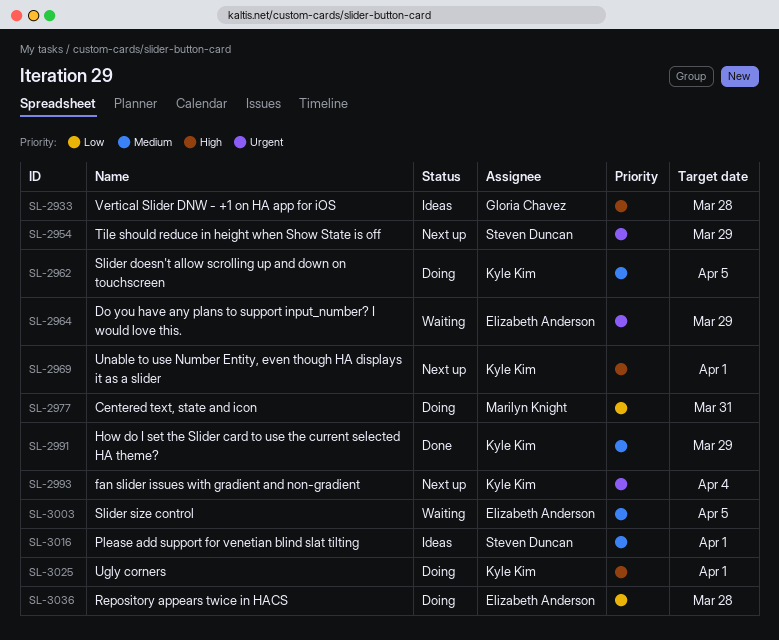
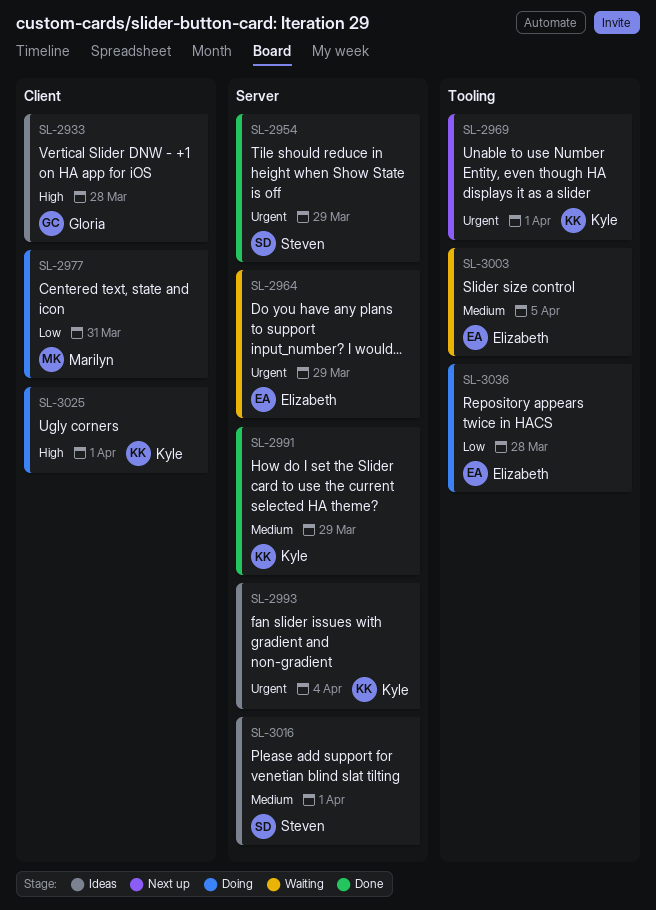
SL-2954, status: Next up -> Done
SL-2962: present -> none
SL-2969, priority: High -> Urgent
SL-2993, status: Next up -> Ideas

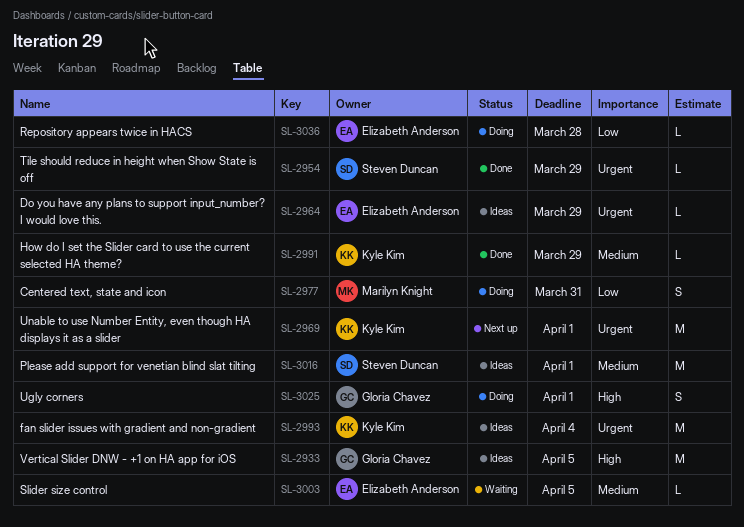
SL-2933, due: Mar 28 -> Apr 5
SL-2964, status: Waiting -> Ideas
SL-3025, owner: Kyle Kim -> Gloria Chavez

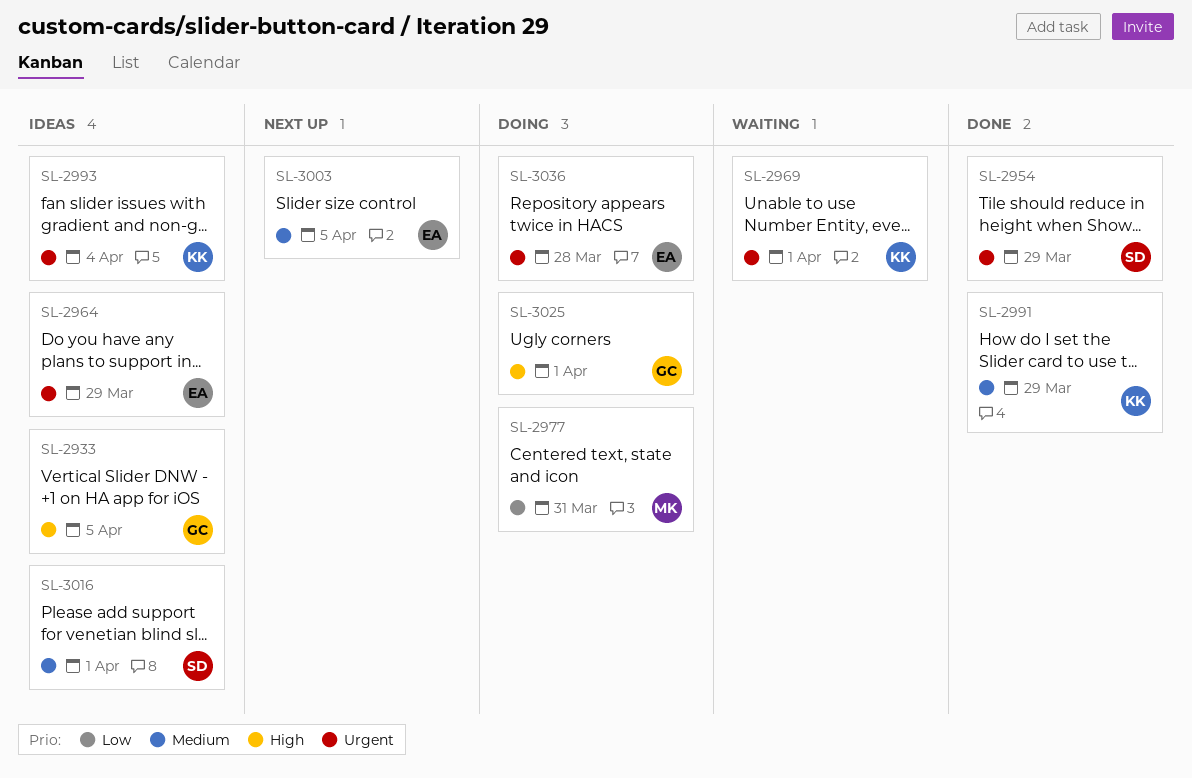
SL-2969, status: Next up -> Waiting
SL-3003, status: Waiting -> Next up
SL-3036, priority: Low -> Urgent

